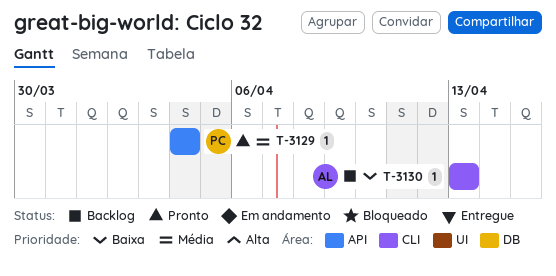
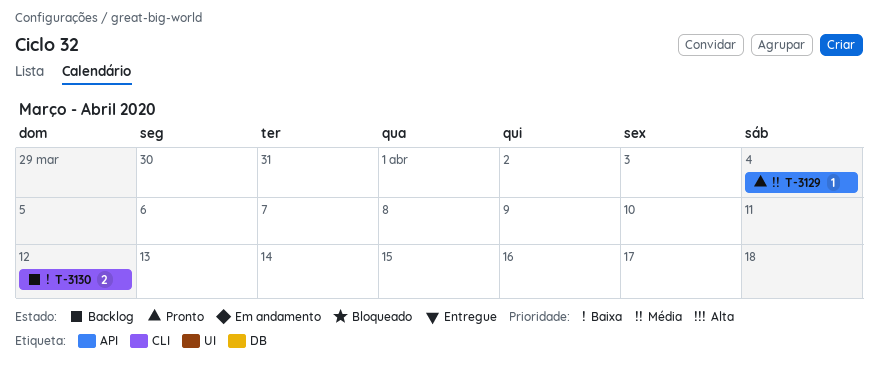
T-3130, estimate: 1 -> 2
T-3130, start: Apr 13 -> Apr 12
T-3130, due: Apr 13 -> Apr 12

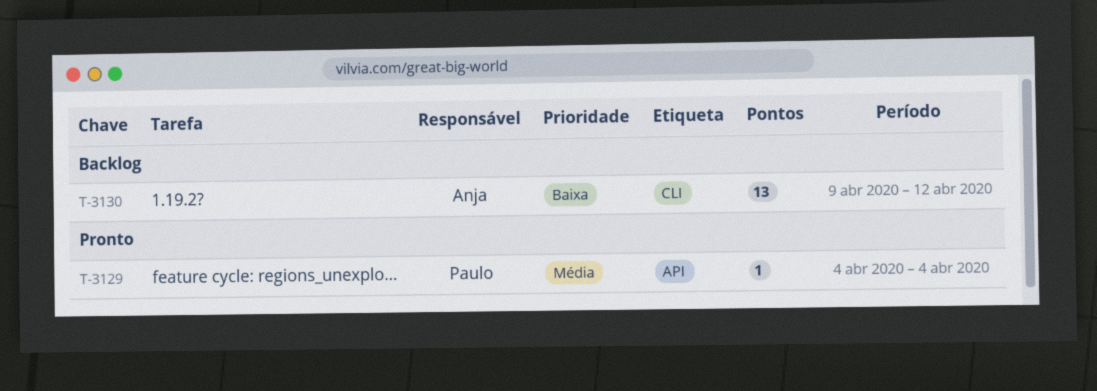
T-3130, estimate: 2 -> 13
T-3130, start: Apr 12 -> Apr 9

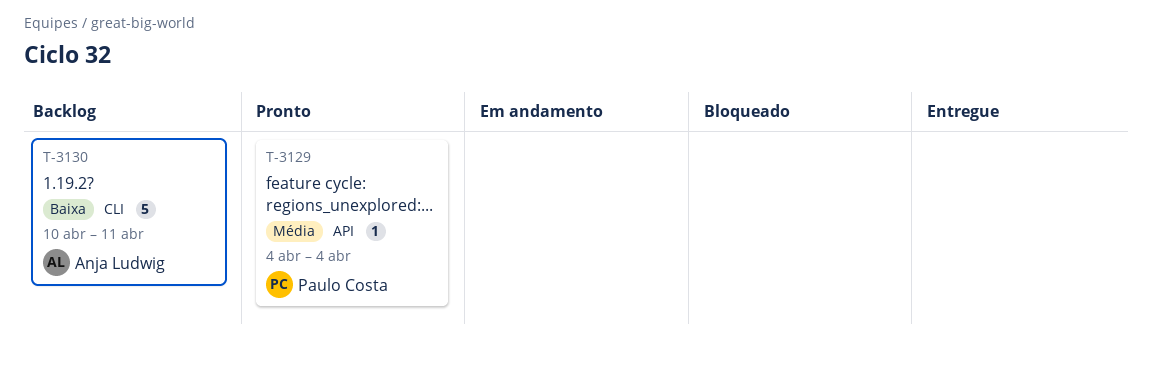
T-3130, estimate: 13 -> 5
T-3130, start: Apr 9 -> Apr 10
T-3130, due: Apr 12 -> Apr 11

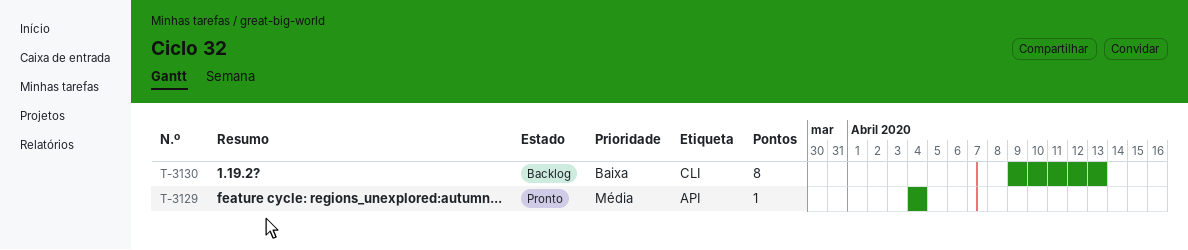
T-3130, estimate: 5 -> 8
T-3130, start: Apr 10 -> Apr 9
T-3130, due: Apr 11 -> Apr 13

